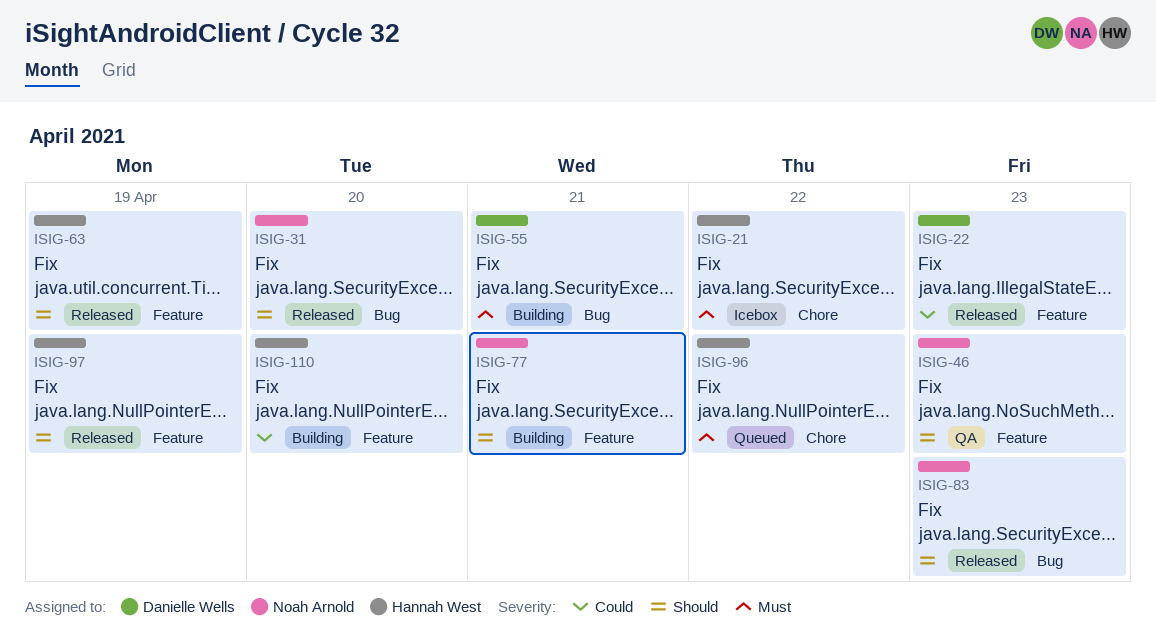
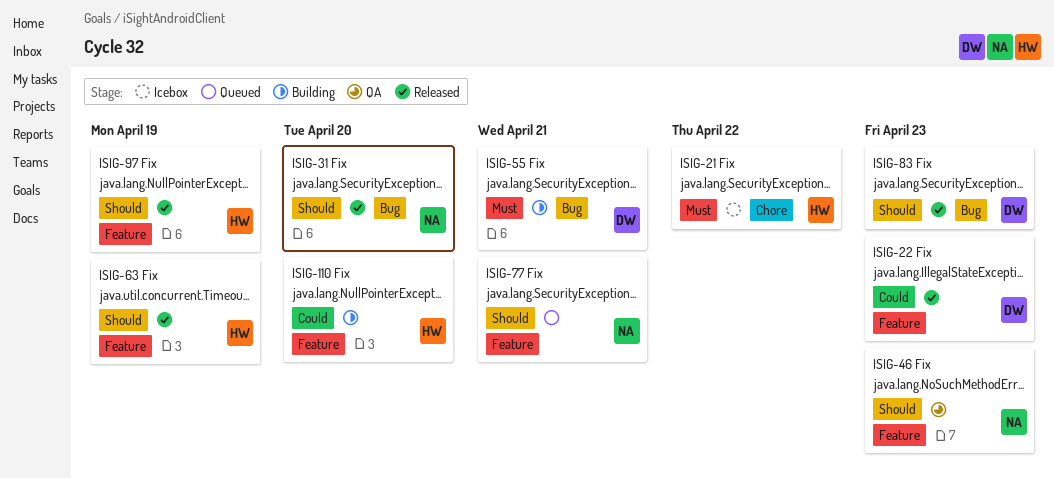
ISIG-77, status: Building -> Queued
ISIG-83, owner: Noah Arnold -> Danielle Wells
ISIG-96: present -> none

